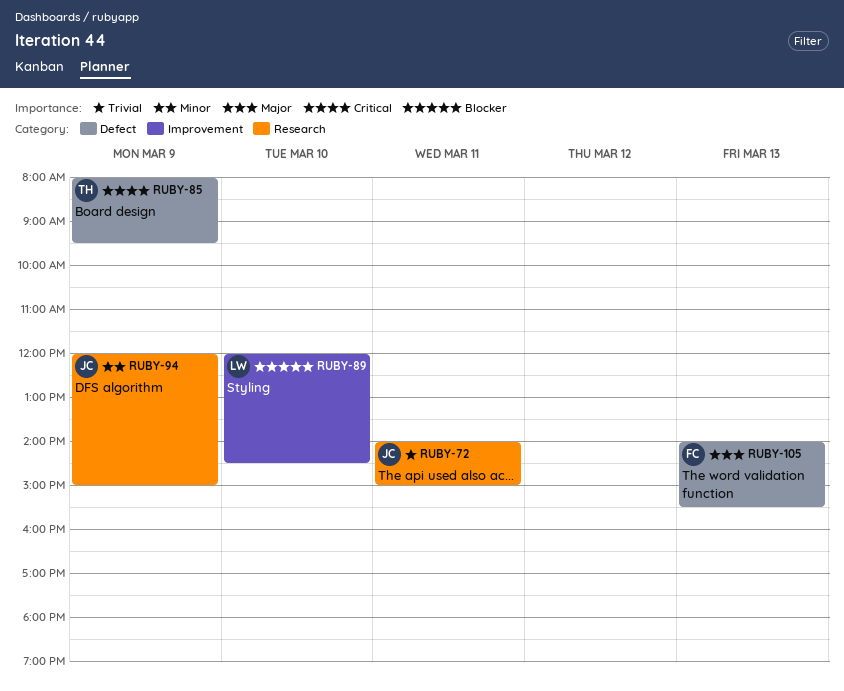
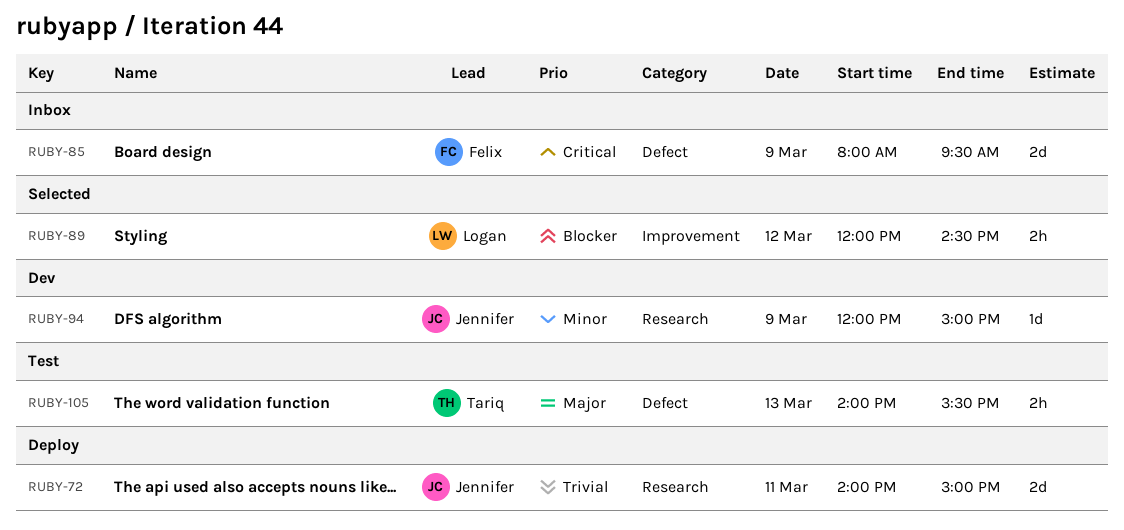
RUBY-85, owner: Tariq -> Felix
RUBY-89, day: Mar 10 -> Mar 12
RUBY-105, owner: Felix -> Tariq

